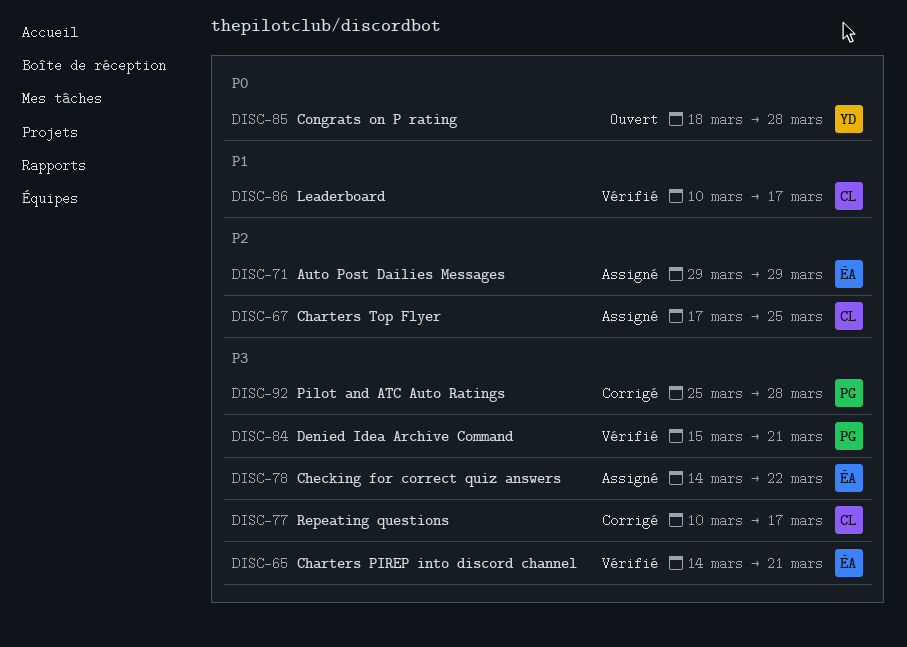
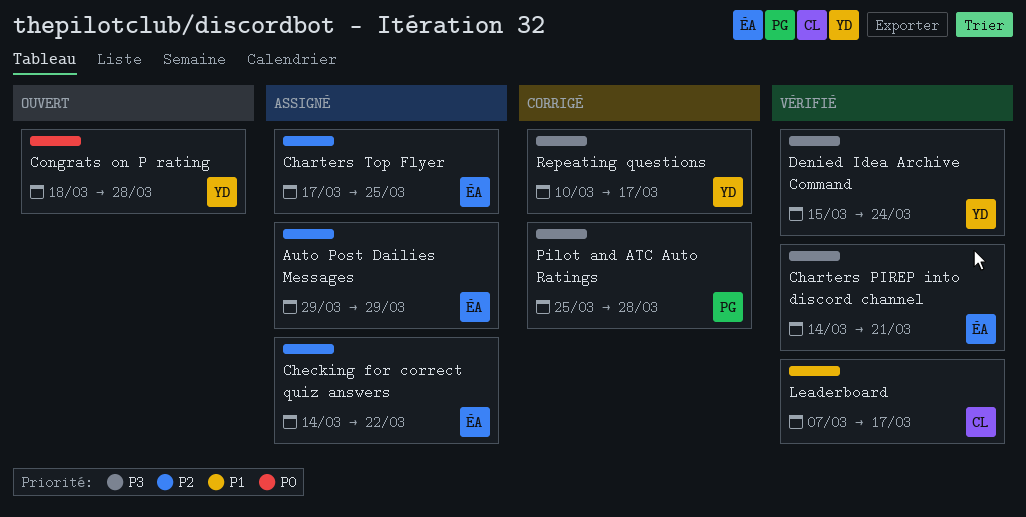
Charters Top Flyer, owner: CL -> ÉA
Checking for correct quiz answers, priority: P3 -> P2
Denied Idea Archive Command, owner: PG -> YD
Denied Idea Archive Command, due: Mar 21 -> Mar 24
Leaderboard, start: Mar 10 -> Mar 7
Repeating questions, owner: CL -> YD

